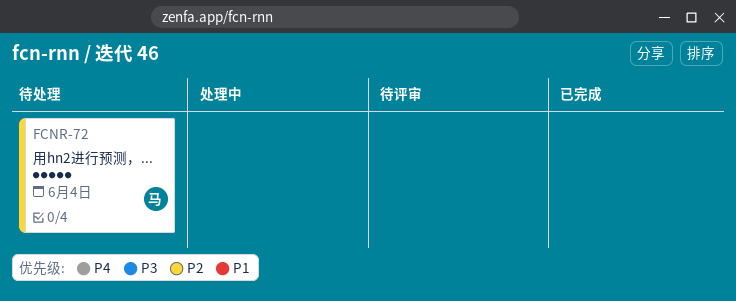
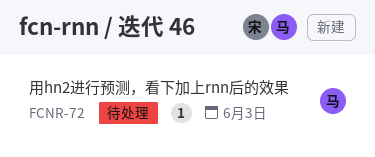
FCNR-72, estimate: 5 -> 1
FCNR-72, due: Jun 4 -> Jun 3

